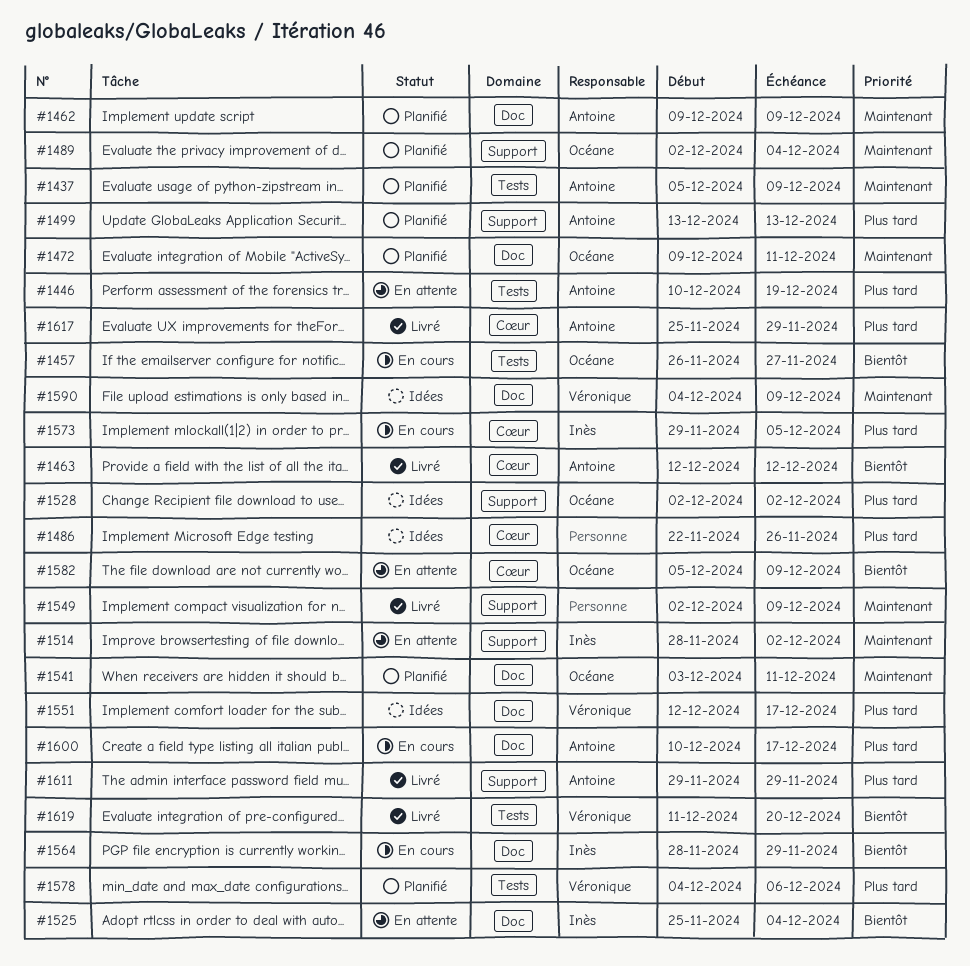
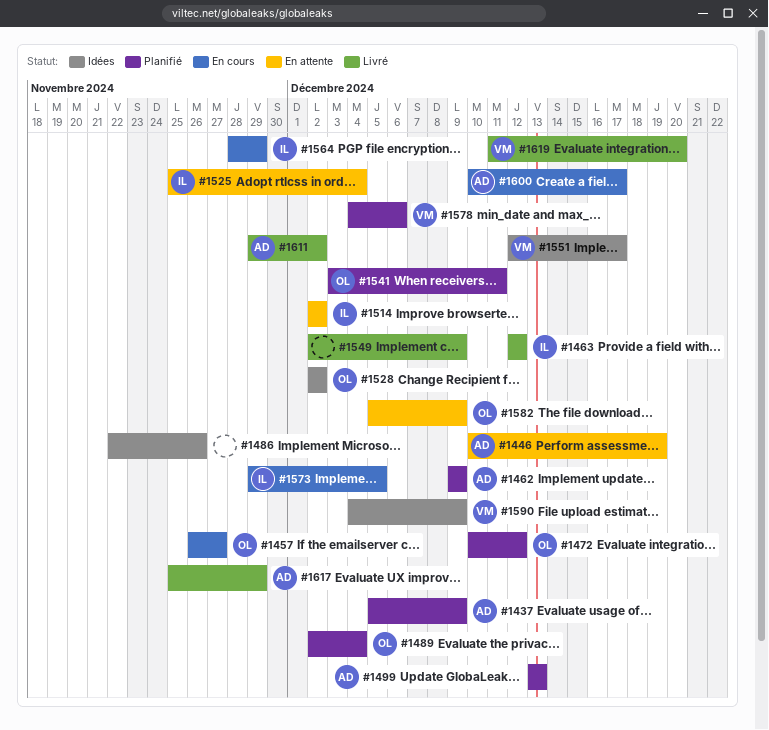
#1463, owner: Antoine -> Inès
#1472, start: Dec 9 -> Dec 10
#1472, due: Dec 11 -> Dec 12
#1514, start: Nov 28 -> Dec 2
#1611, due: Nov 29 -> Dec 2

